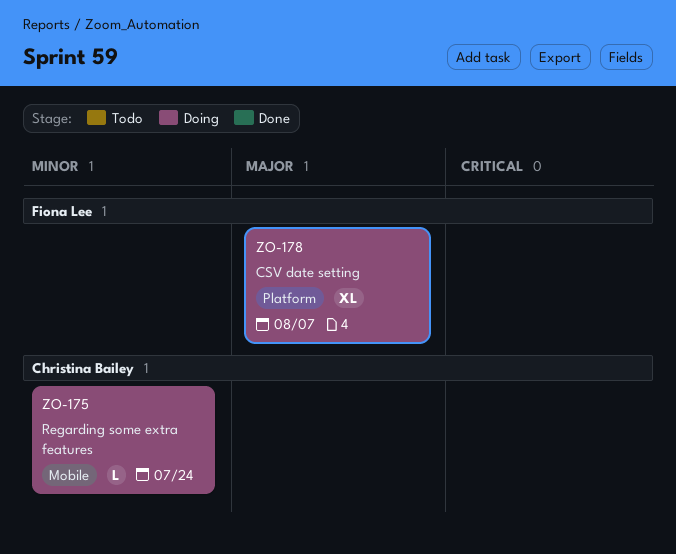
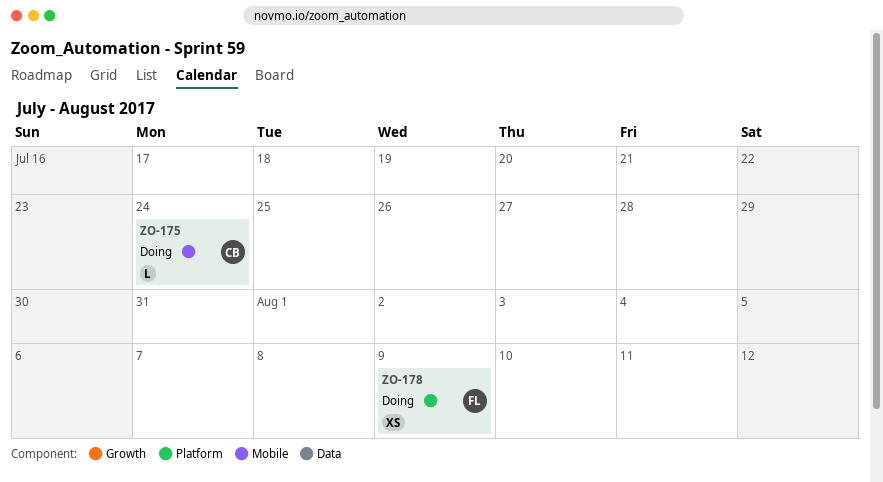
ZO-178, estimate: XL -> XS
ZO-178, due: Aug 7 -> Aug 9

